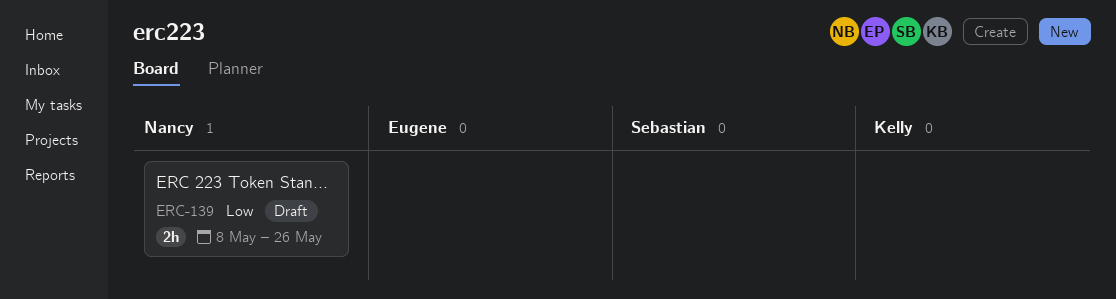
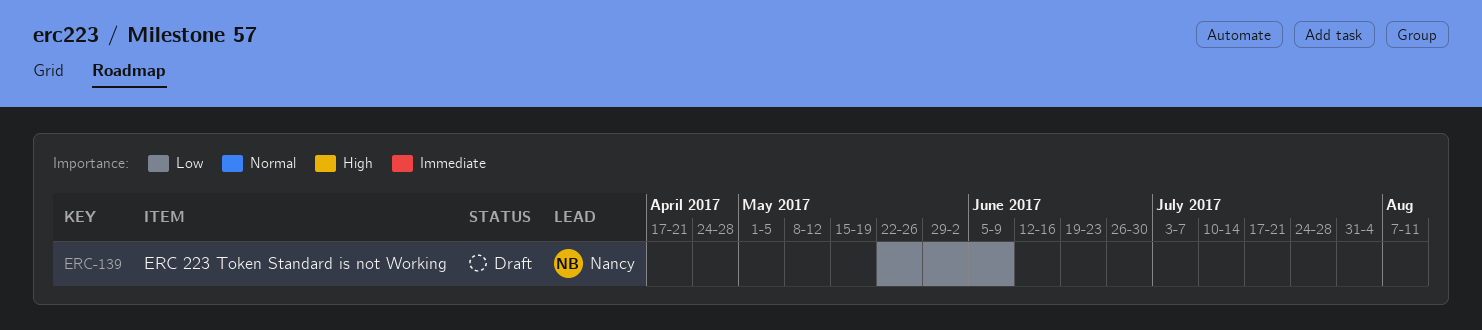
ERC-139, start: May 8 -> May 22
ERC-139, due: May 26 -> Jun 9

